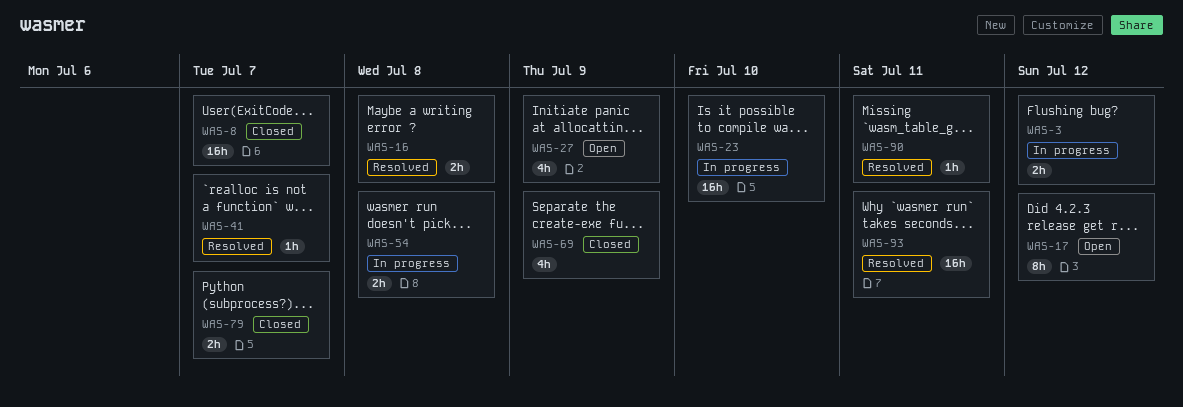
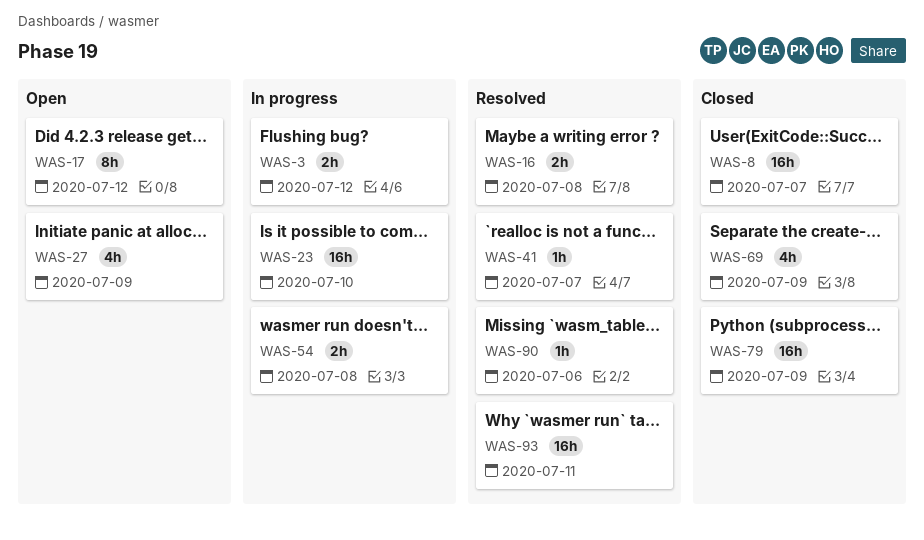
WAS-79, estimate: 2h -> 16h
WAS-79, due: Jul 7 -> Jul 9
WAS-90, due: Jul 11 -> Jul 6

